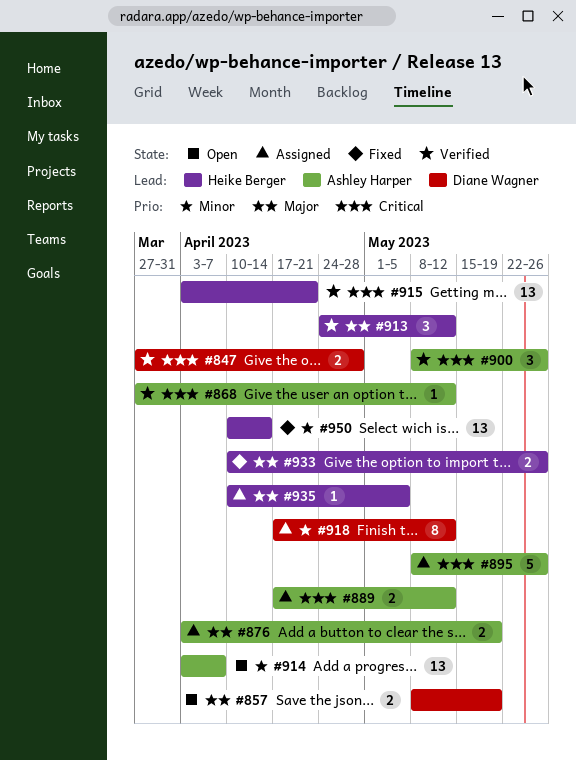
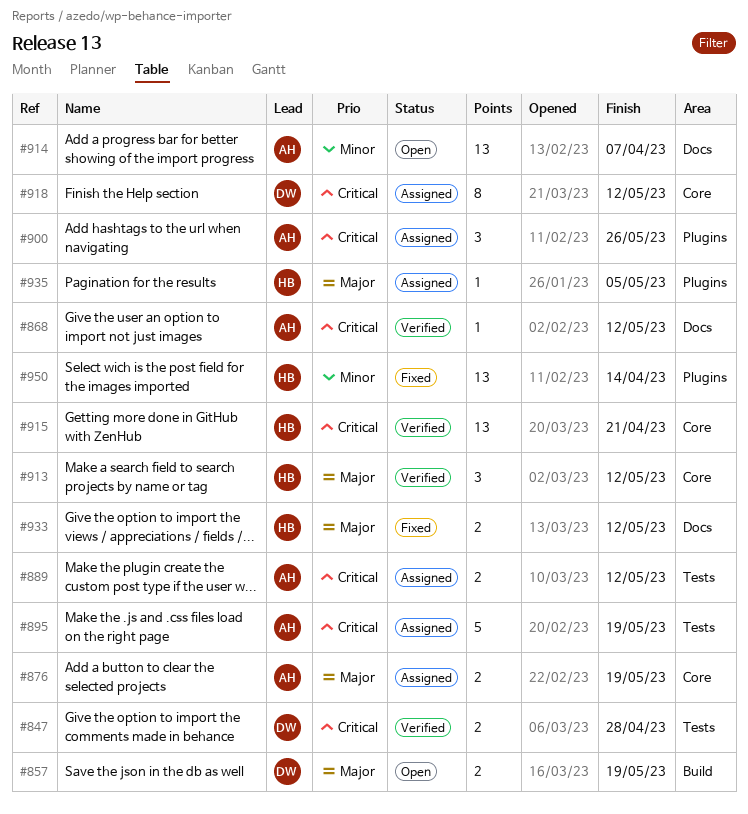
#895, due: May 26 -> May 19
#900, status: Verified -> Assigned
#918, priority: Minor -> Critical
#933, due: May 26 -> May 12

